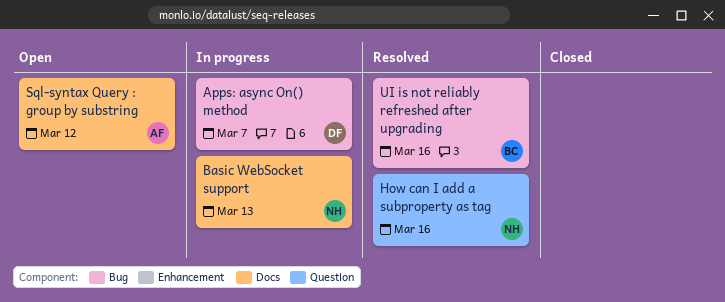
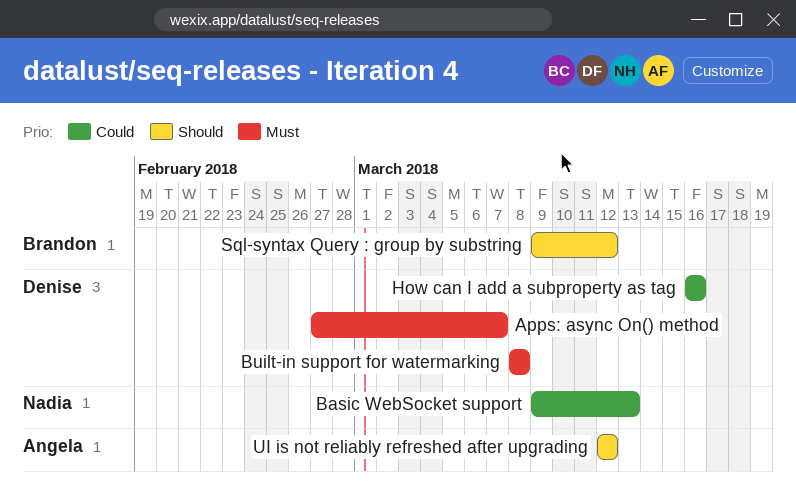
Built-in support for watermarking: none -> present
How can I add a subproperty as tag, owner: Nadia -> Denise
Sql-syntax Query : group by substring, owner: Angela -> Brandon
UI is not reliably refreshed after upgrading, owner: Brandon -> Angela
UI is not reliably refreshed after upgrading, due: Mar 16 -> Mar 12

